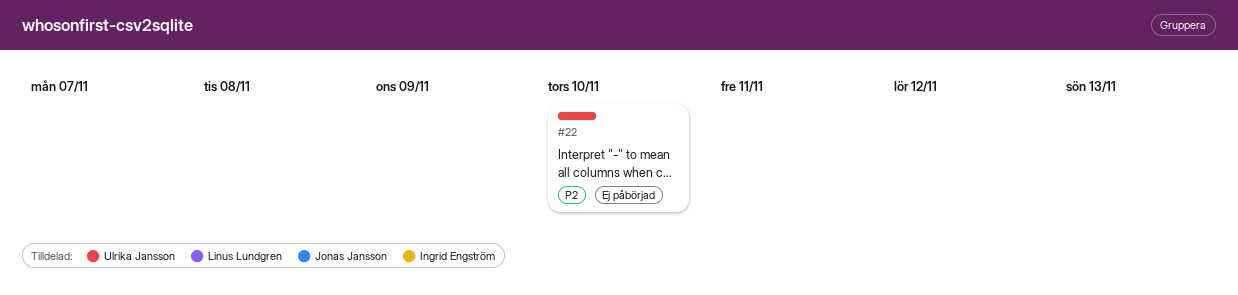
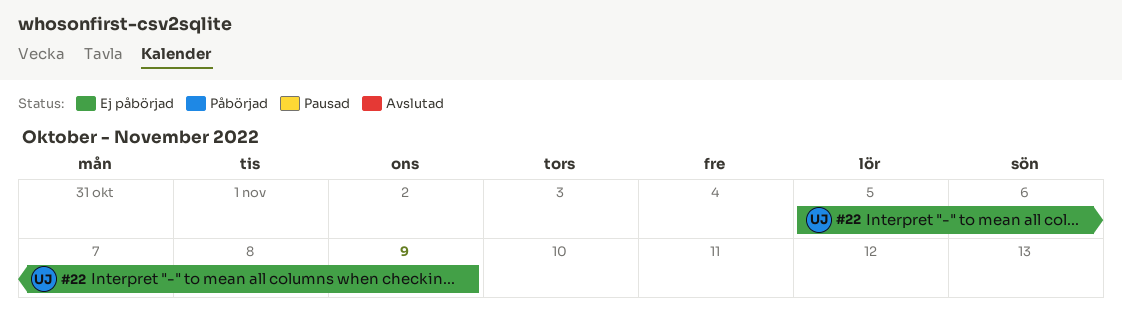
#22, due: Nov 10 -> Nov 9

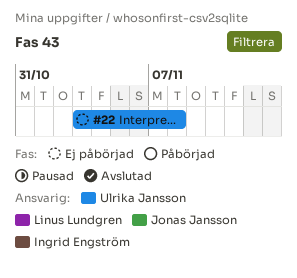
#22, start: Nov 5 -> Nov 3
#22, due: Nov 9 -> Nov 8

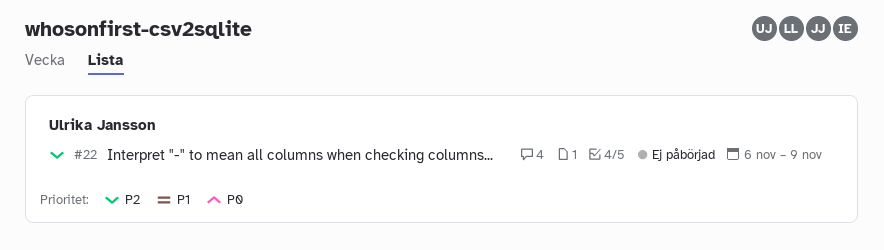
#22, start: Nov 3 -> Nov 6
#22, due: Nov 8 -> Nov 9

